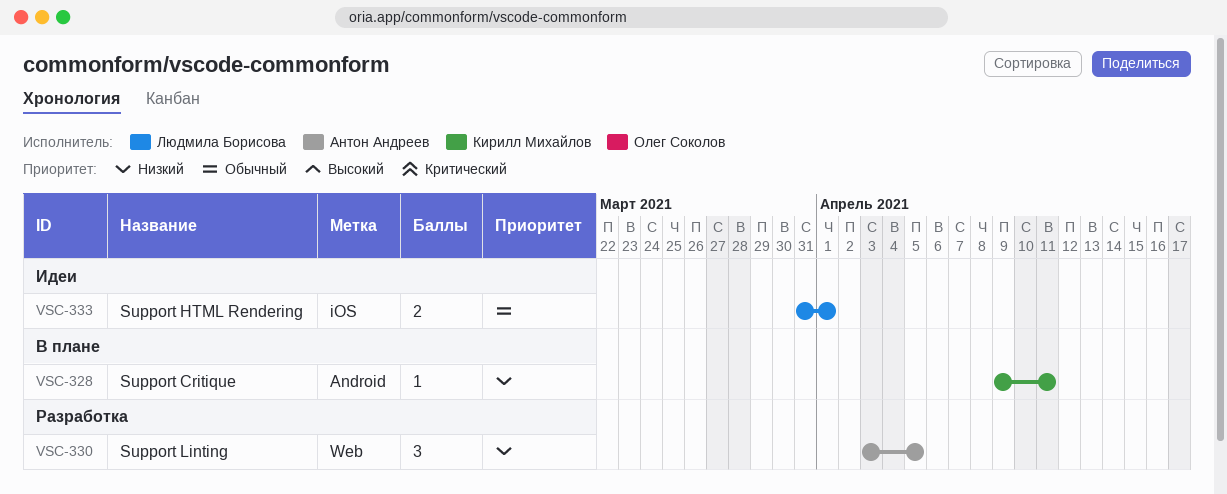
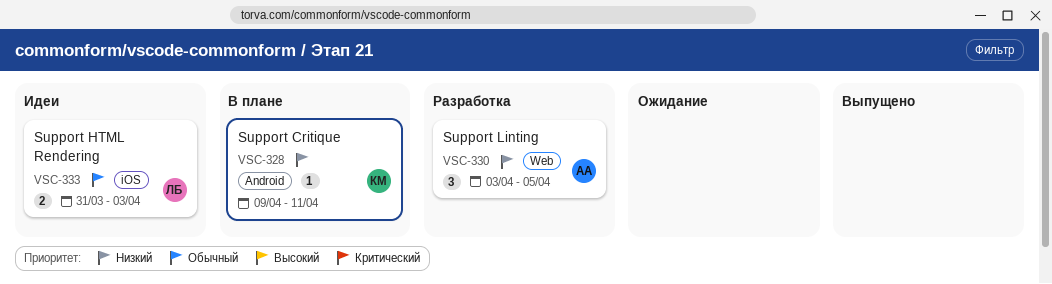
VSC-333, due: Apr 1 -> Apr 3

